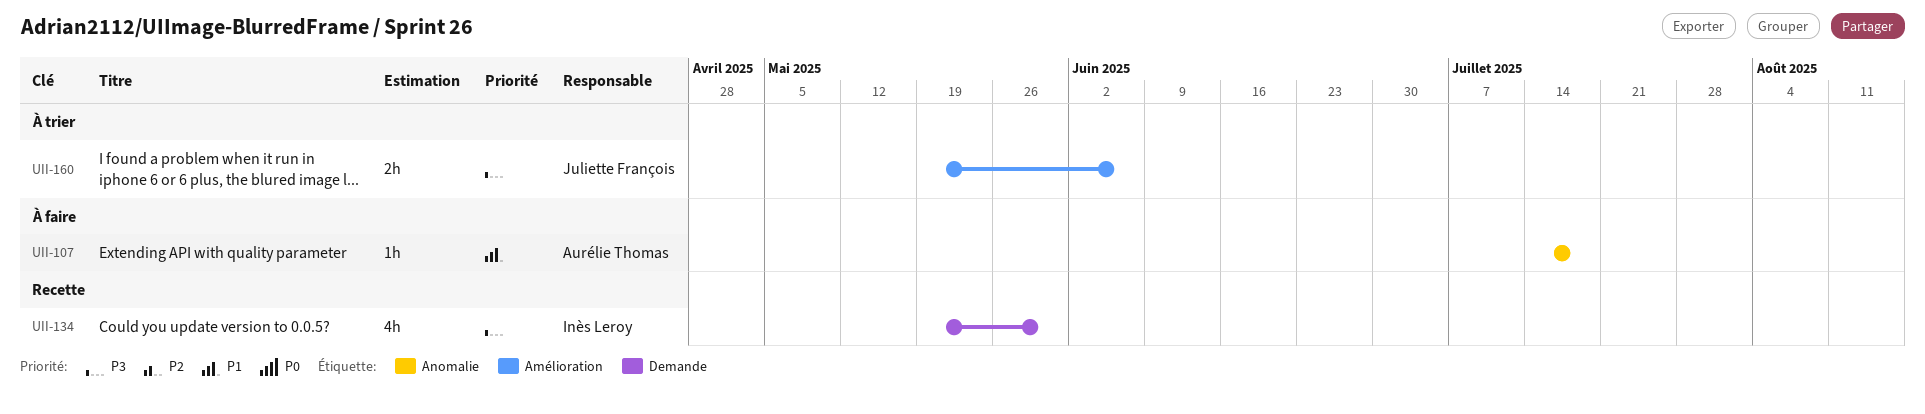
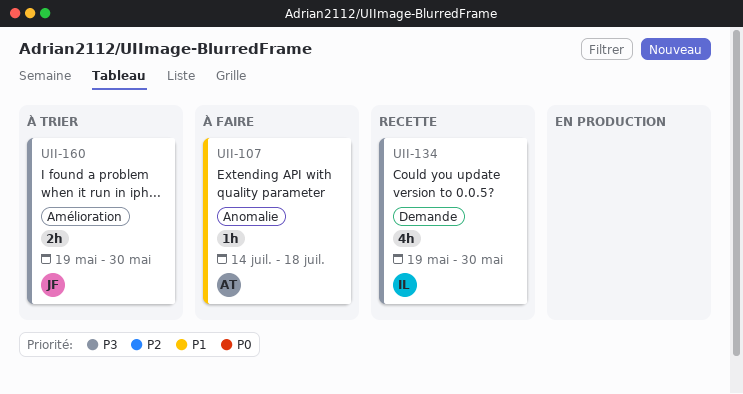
UII-160, due: Jun 6 -> May 30

